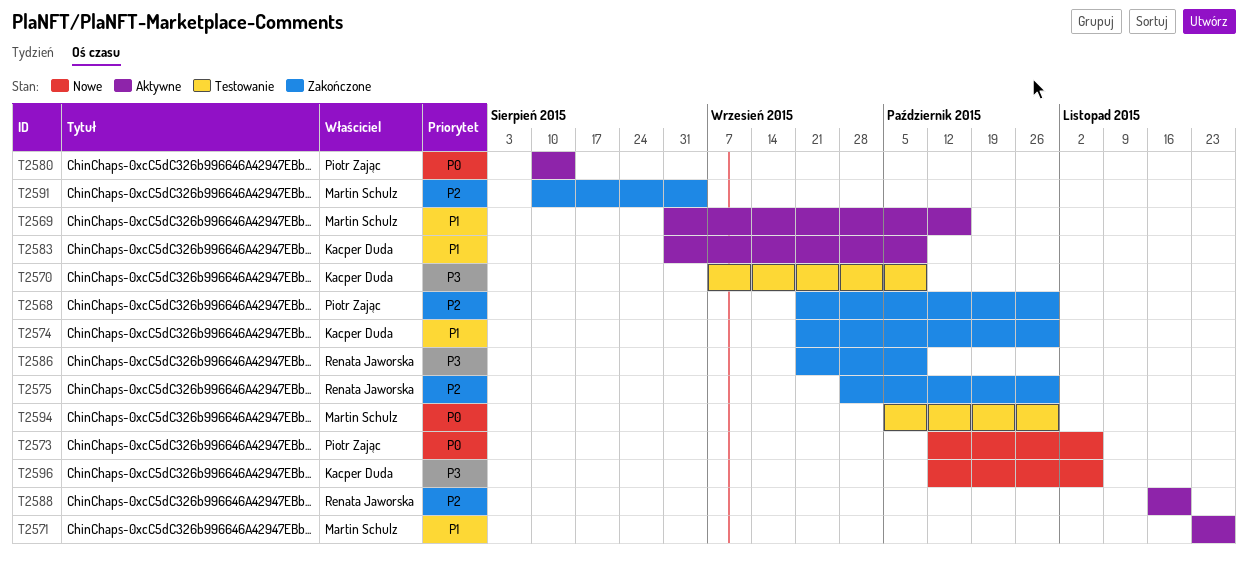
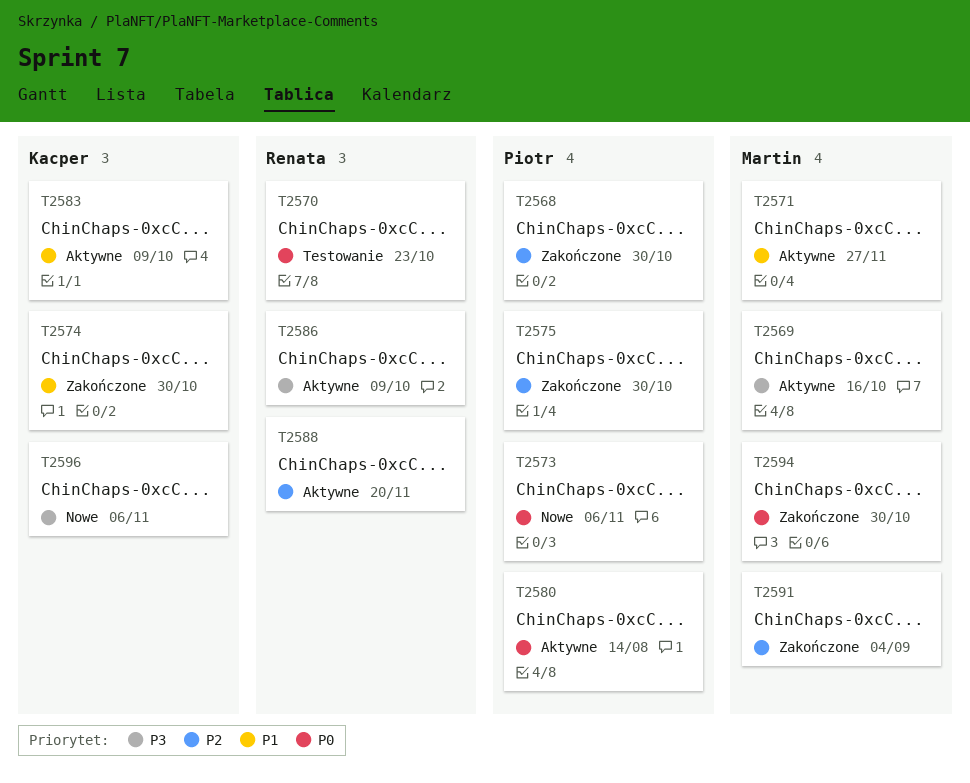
T2569, priority: P1 -> P3
T2570, owner: Kacper Duda -> Renata Jaworska
T2570, priority: P3 -> P0
T2570, due: Oct 9 -> Oct 23
T2575, owner: Renata Jaworska -> Piotr Zając
T2586, status: Zakończone -> Aktywne
T2594, status: Testowanie -> Zakończone

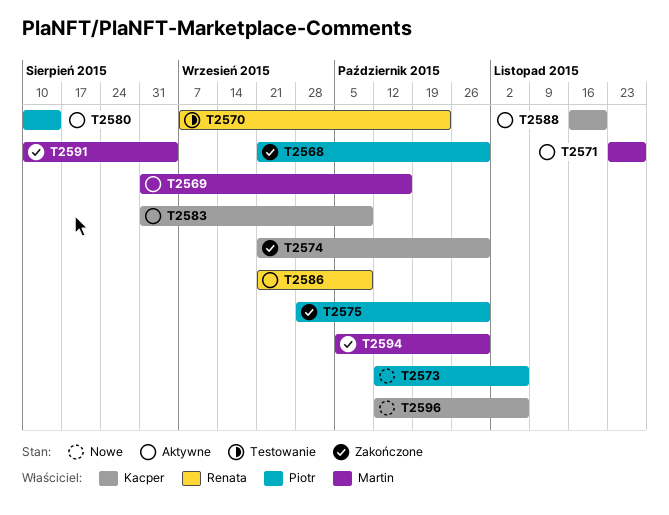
T2588, owner: Renata -> Kacper

